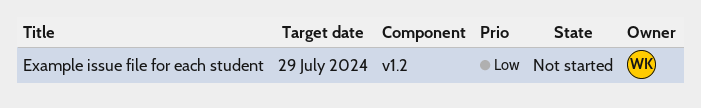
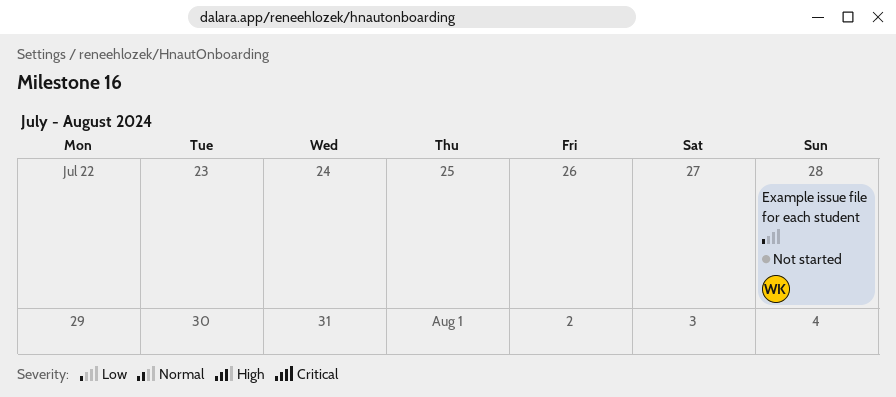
Example issue file for each student, due: Jul 29 -> Jul 28

